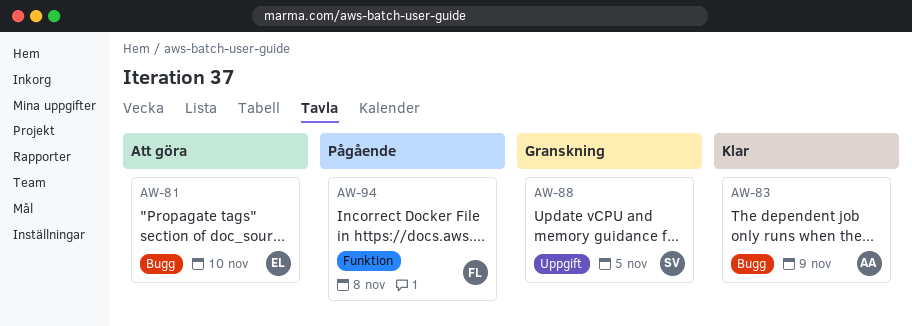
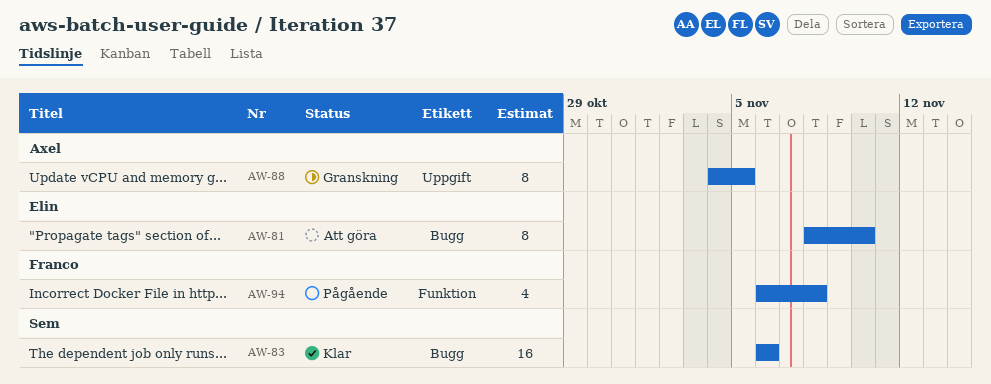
AW-83, owner: Axel -> Sem
AW-83, due: Nov 9 -> Nov 6
AW-88, owner: Sem -> Axel

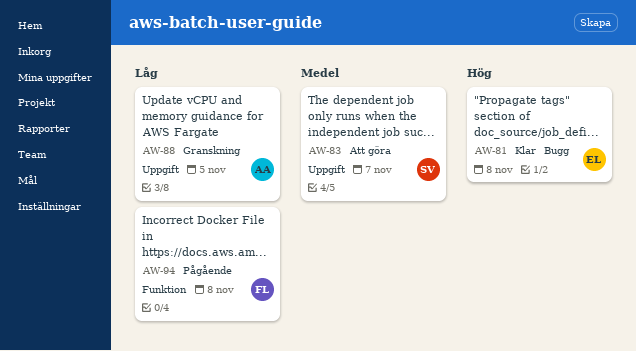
AW-81, status: Att göra -> Klar
AW-81, due: Nov 10 -> Nov 8
AW-83, status: Klar -> Att göra
AW-83, label: Bugg -> Uppgift
AW-83, due: Nov 6 -> Nov 7

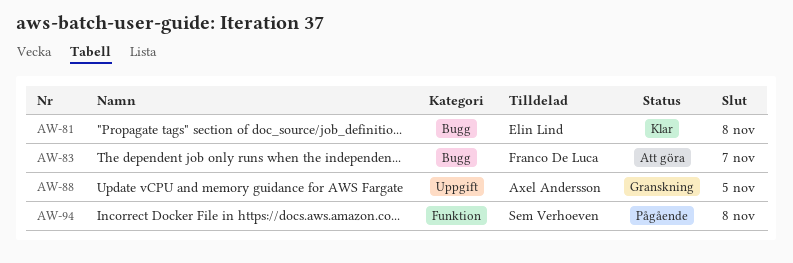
AW-83, owner: Sem Verhoeven -> Franco De Luca
AW-83, label: Uppgift -> Bugg
AW-94, owner: Franco De Luca -> Sem Verhoeven

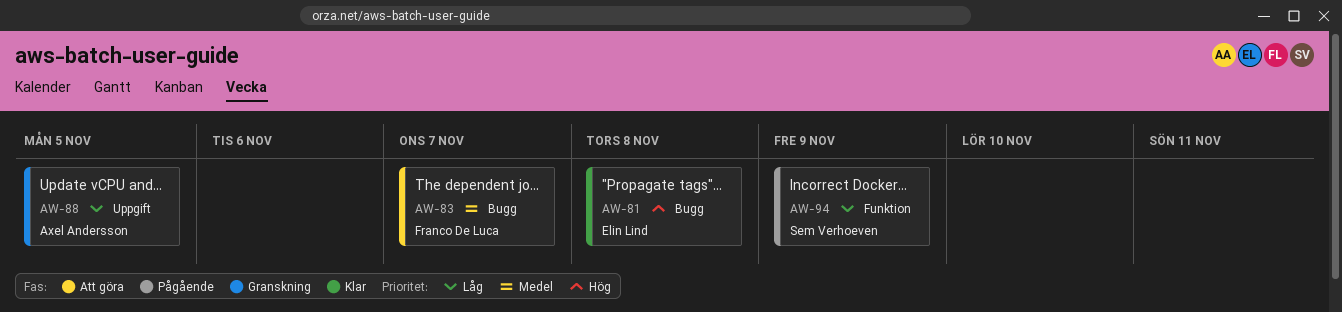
AW-94, due: Nov 8 -> Nov 9

